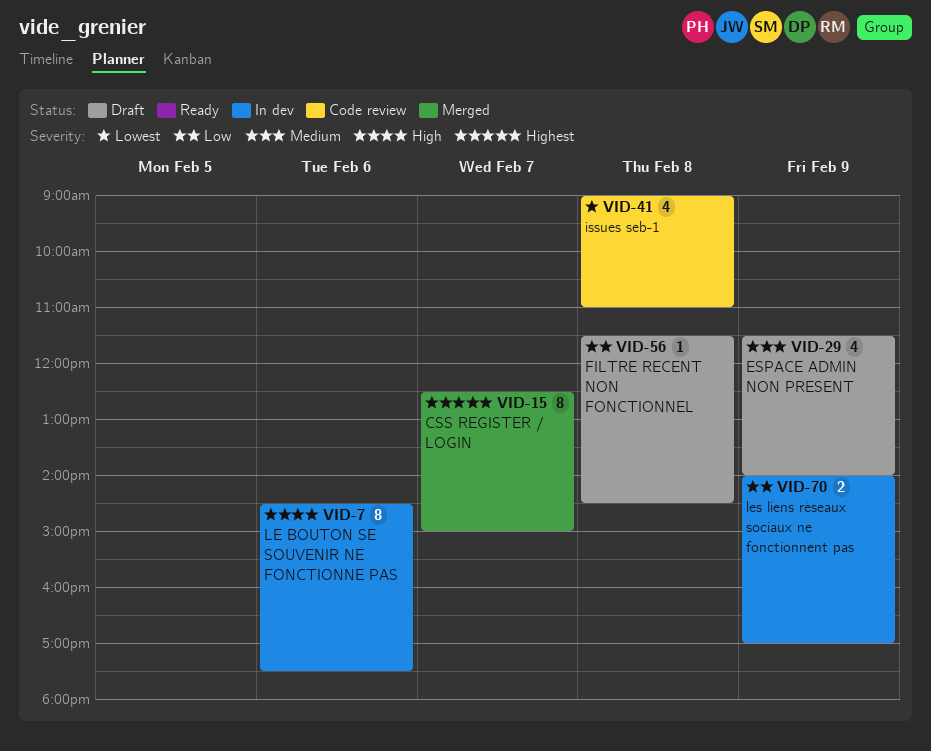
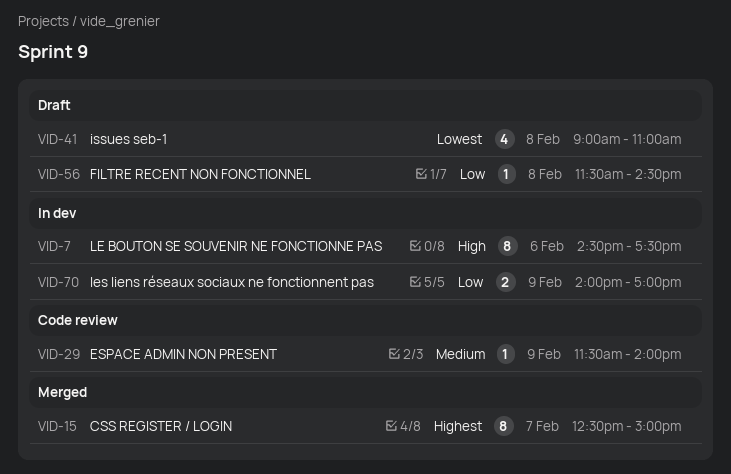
VID-29, status: Draft -> Code review
VID-29, estimate: 4 -> 1
VID-41, status: Code review -> Draft

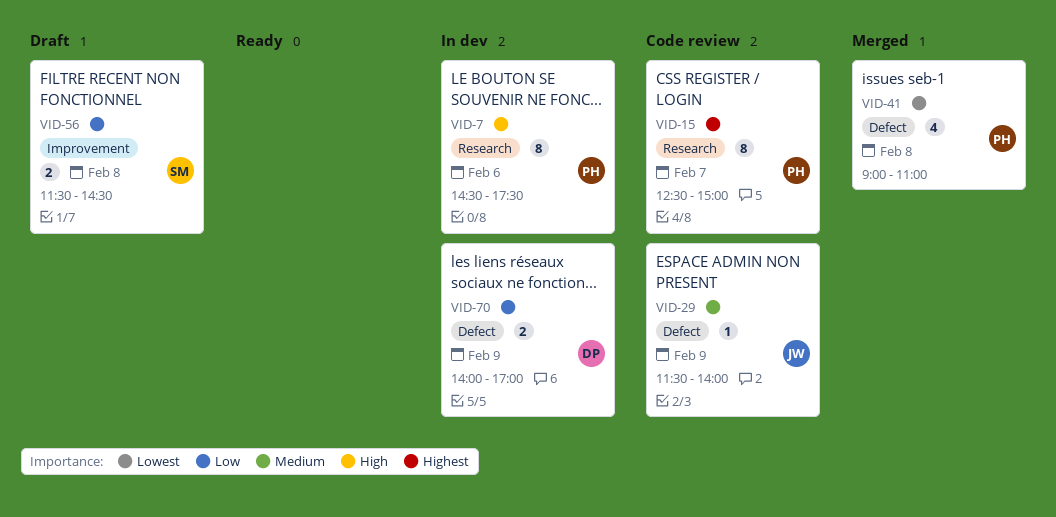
VID-15, status: Merged -> Code review
VID-41, status: Draft -> Merged
VID-56, estimate: 1 -> 2

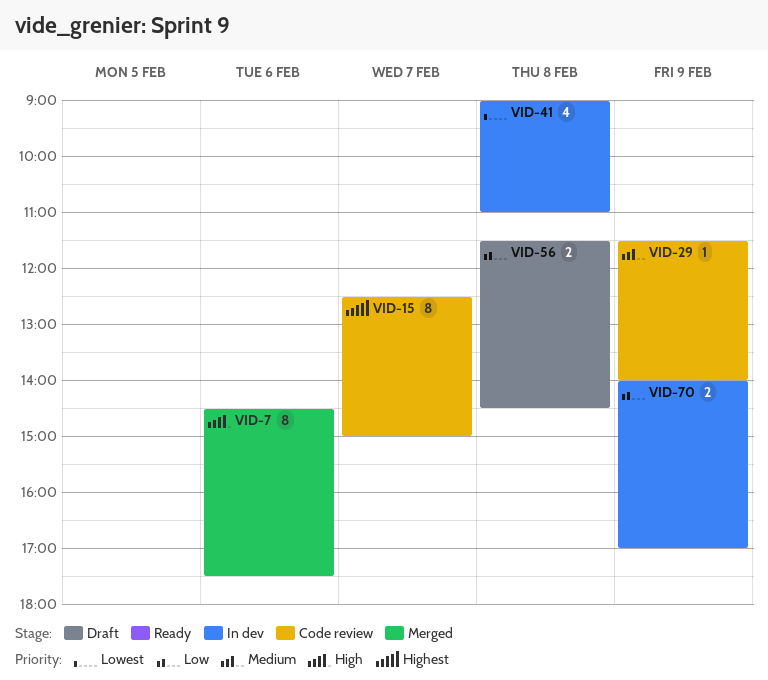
VID-7, status: In dev -> Merged
VID-41, status: Merged -> In dev

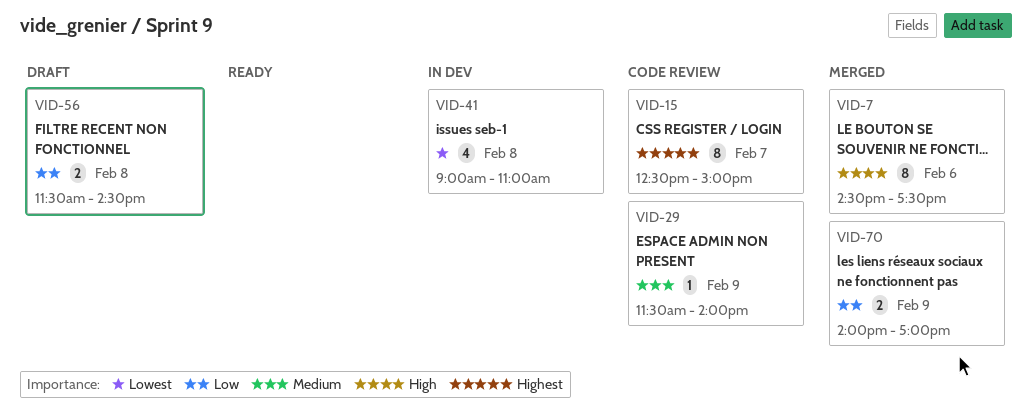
VID-70, status: In dev -> Merged

